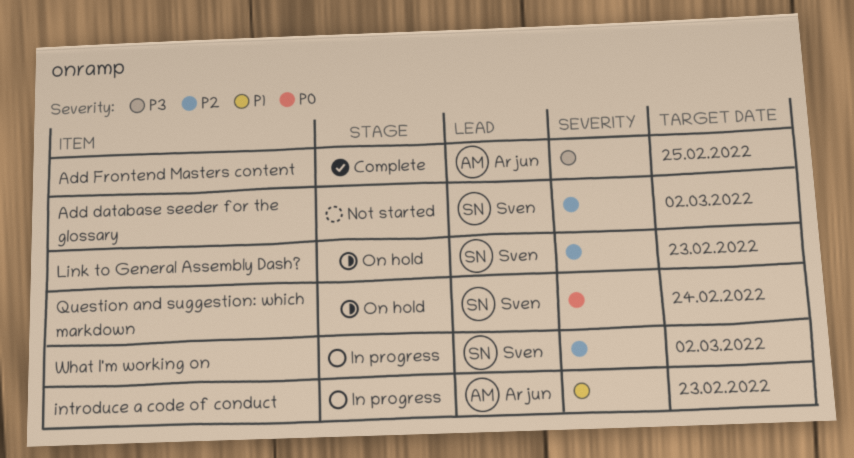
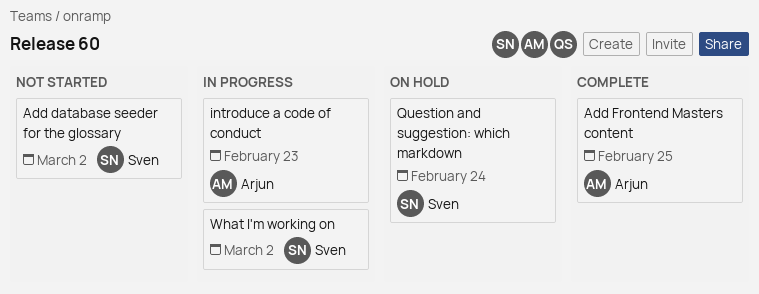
Link to General Assembly Dash?: present -> none

